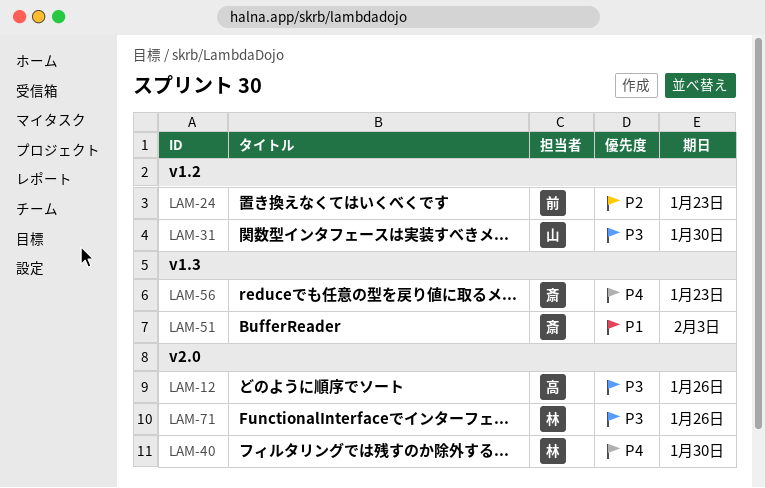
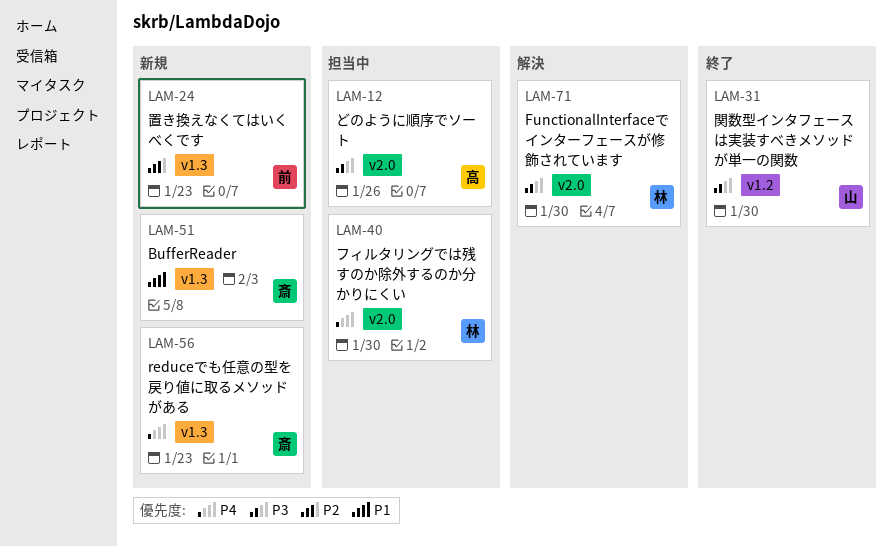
LAM-24, label: v1.2 -> v1.3
LAM-71, due: Jan 26 -> Jan 30

